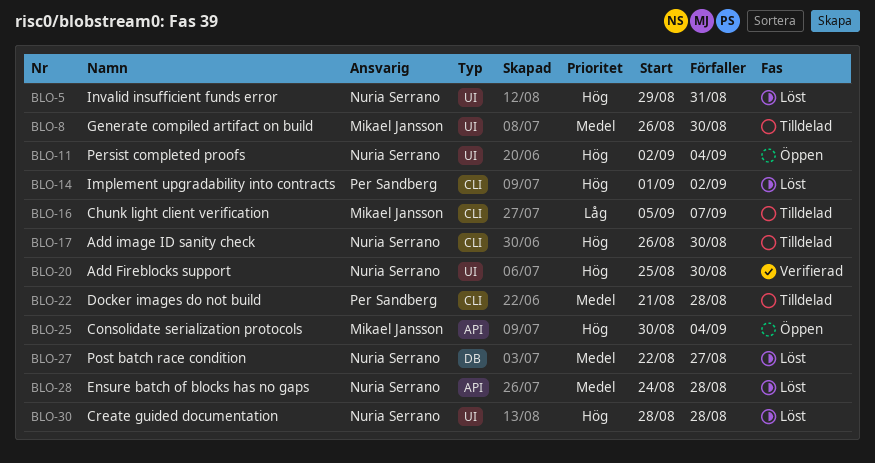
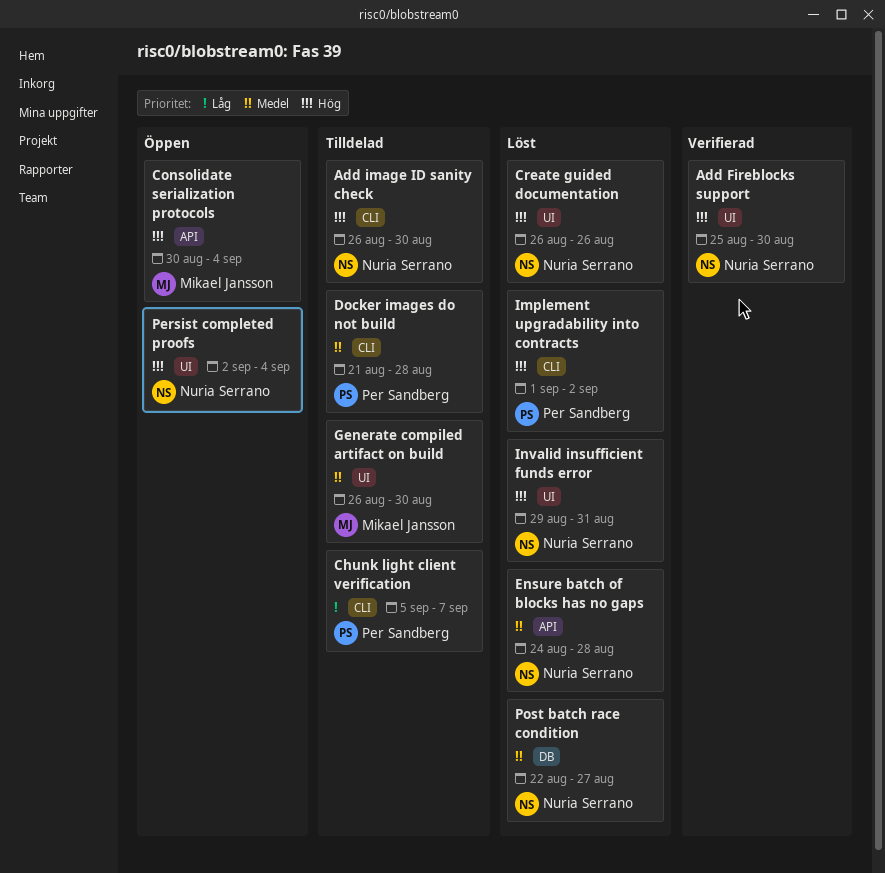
Chunk light client verification, owner: Mikael Jansson -> Per Sandberg
Create guided documentation, start: Aug 28 -> Aug 26
Create guided documentation, due: Aug 28 -> Aug 26

